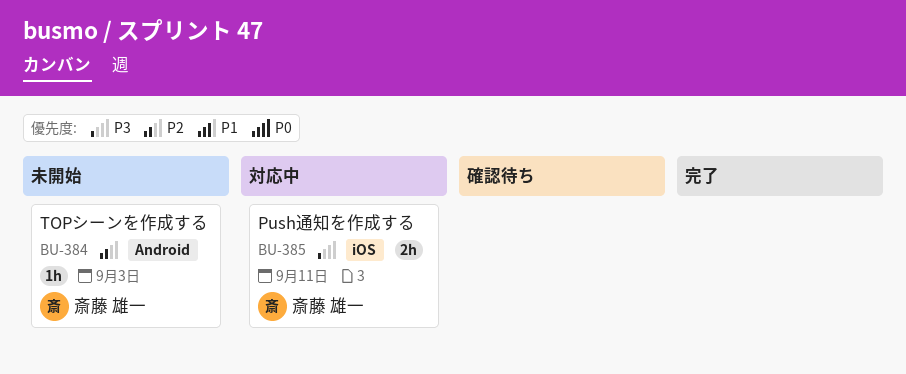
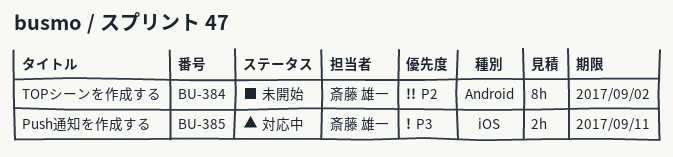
BU-384, estimate: 1h -> 8h
BU-384, due: Sep 3 -> Sep 2

